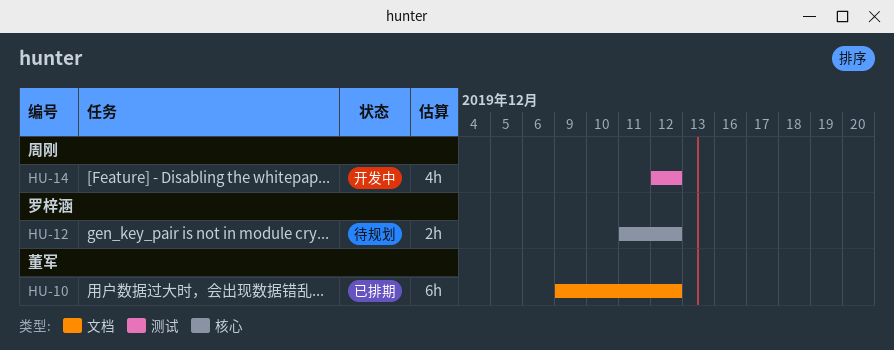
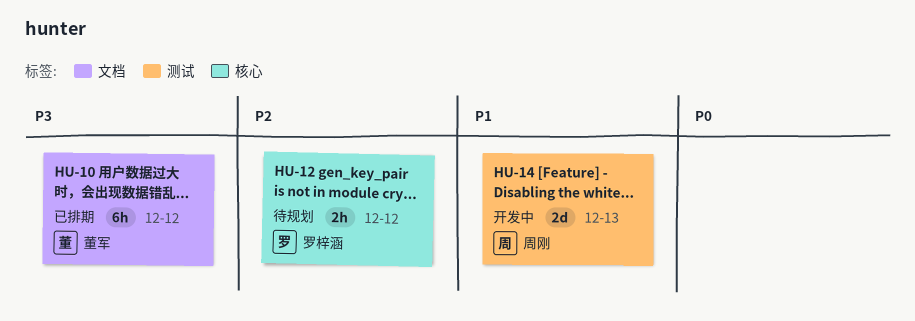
HU-14, estimate: 4h -> 2d
HU-14, due: Dec 12 -> Dec 13

